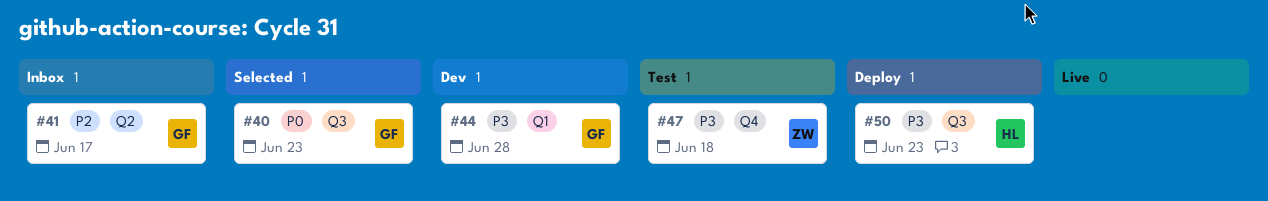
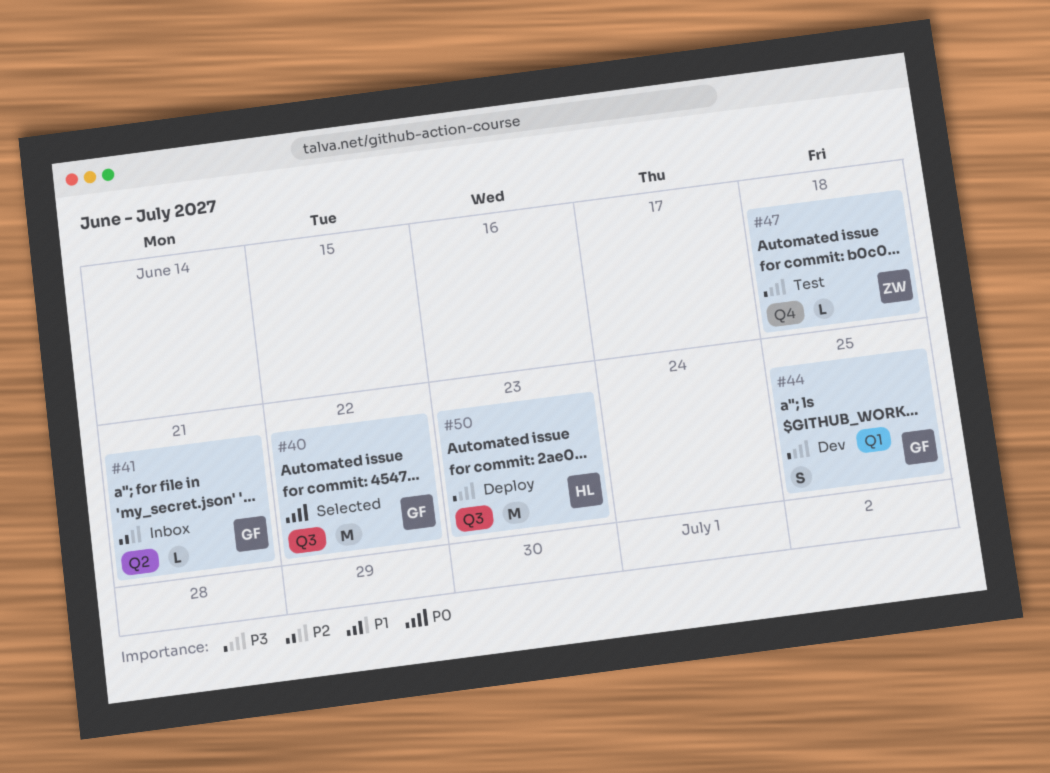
#40, due: Jun 23 -> Jun 22
#41, due: Jun 17 -> Jun 21
#44, due: Jun 28 -> Jun 25

